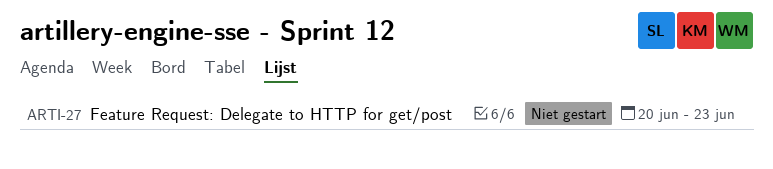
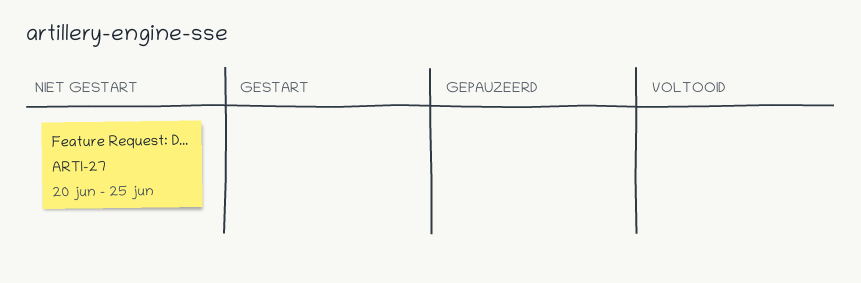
ARTI-27, due: Jun 23 -> Jun 25

